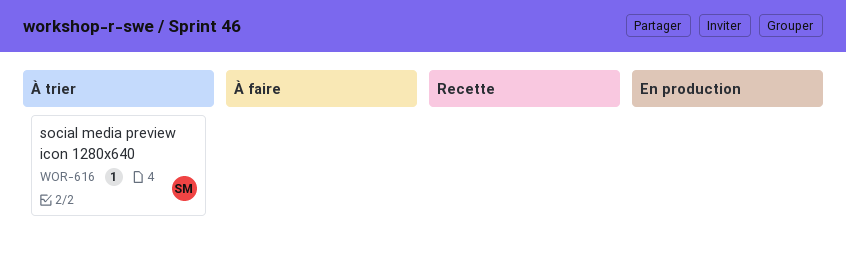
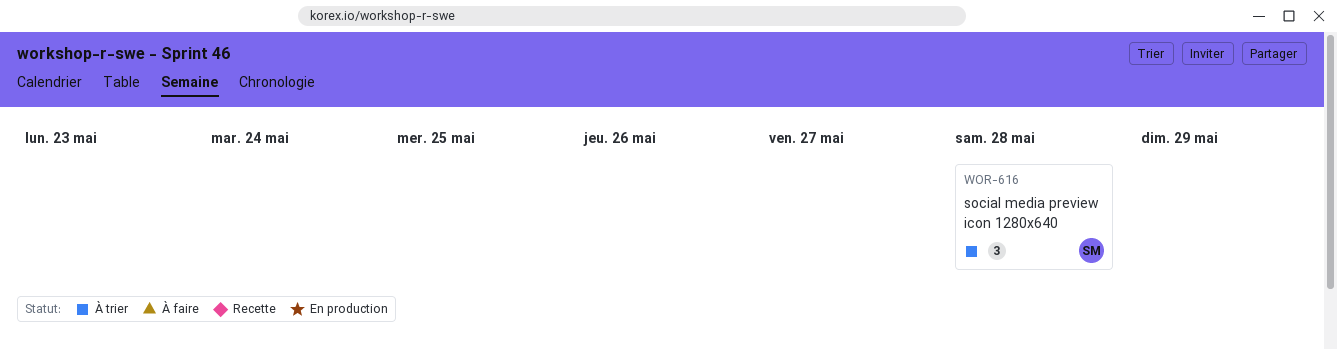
WOR-616, estimate: 1 -> 3

